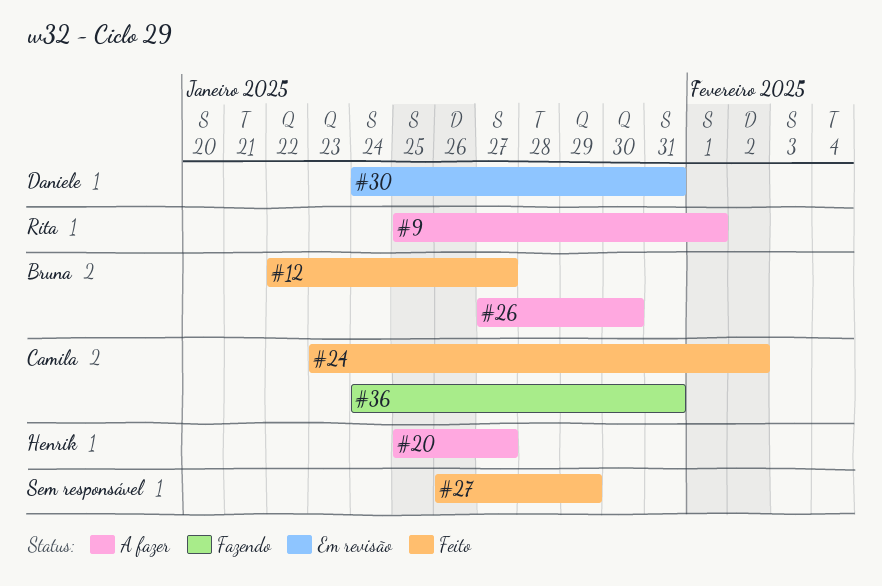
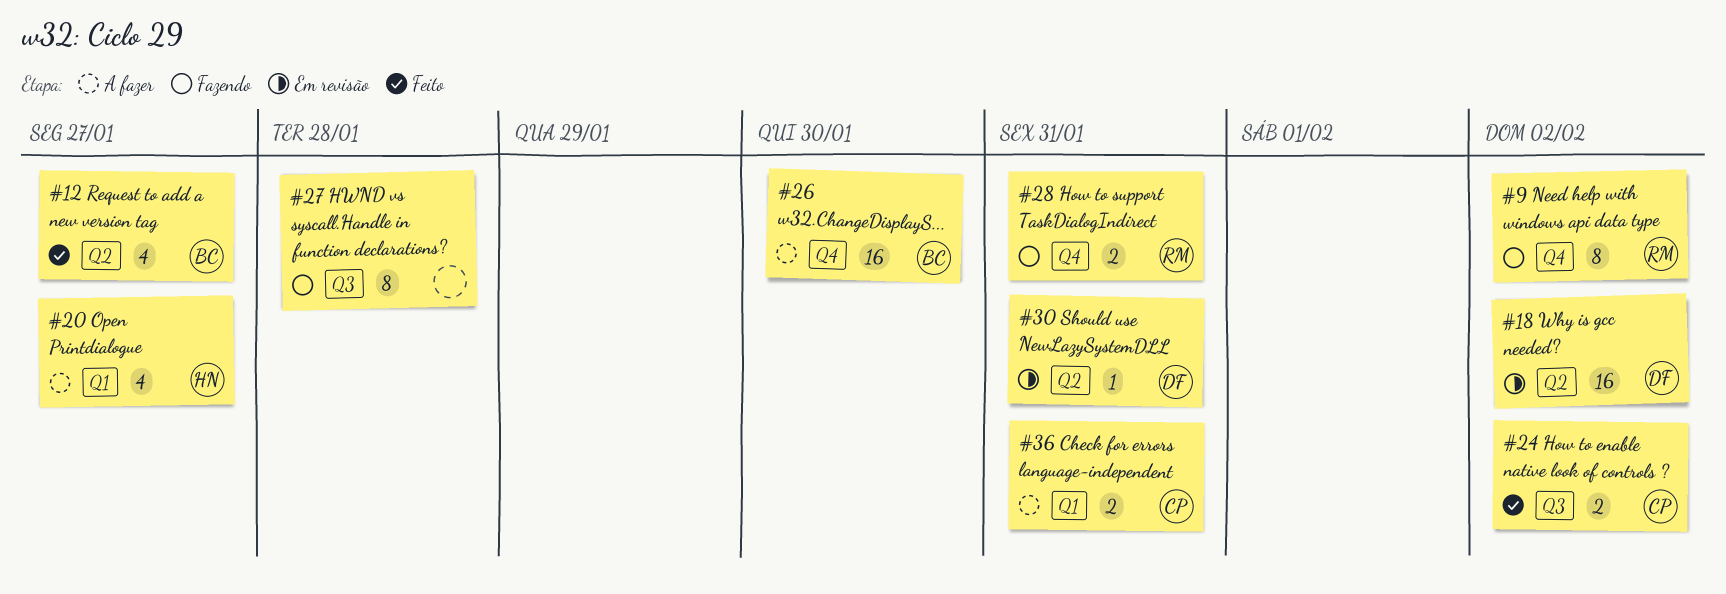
#9, status: A fazer -> Fazendo
#9, due: Feb 1 -> Feb 2
#18: none -> present
#27, status: Feito -> Fazendo
#27, due: Jan 29 -> Jan 28
#28: none -> present
#36, status: Fazendo -> A fazer

